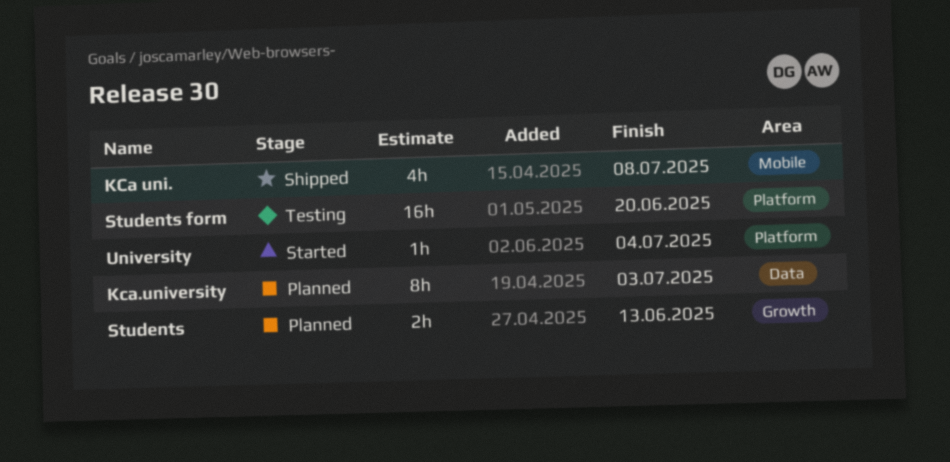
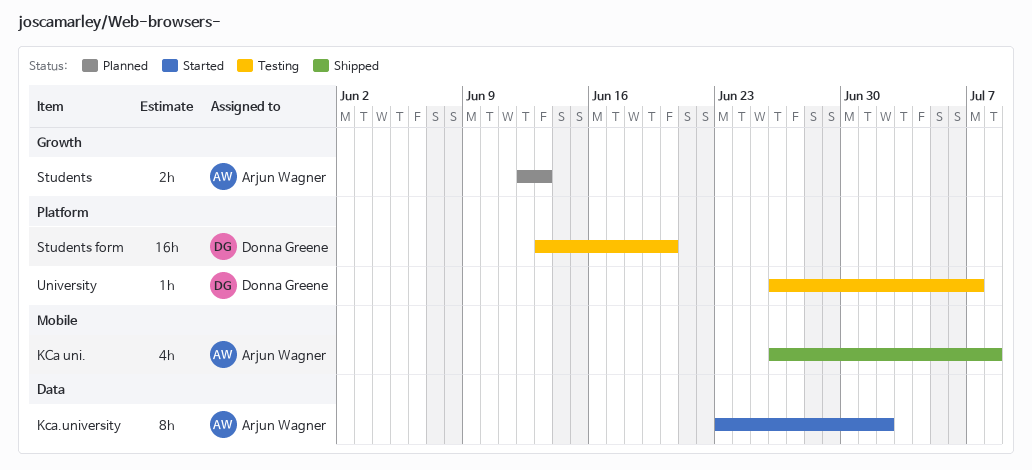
Kca.university, status: Planned -> Started
Kca.university, due: Jul 3 -> Jul 2
University, status: Started -> Testing
University, due: Jul 4 -> Jul 7

